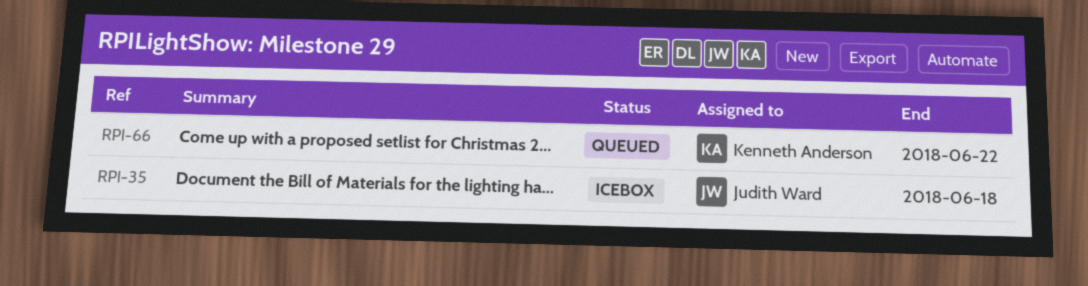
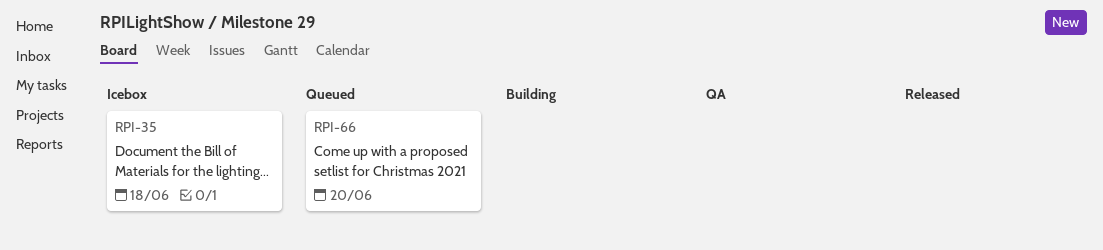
RPI-66, due: Jun 22 -> Jun 20

